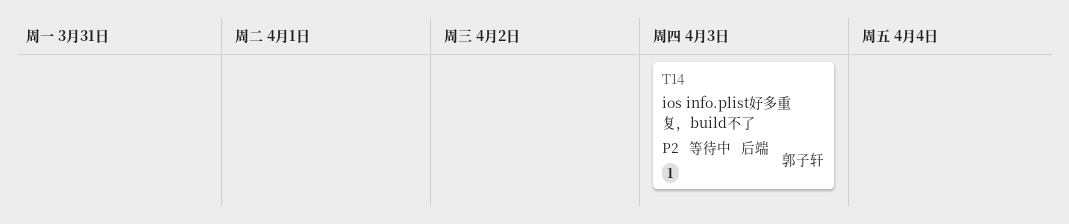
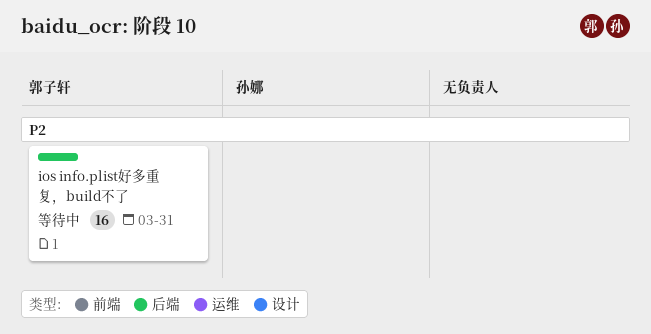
ios info.plist好多重复，build不了, estimate: 1 -> 16
ios info.plist好多重复，build不了, due: Apr 3 -> Mar 31

